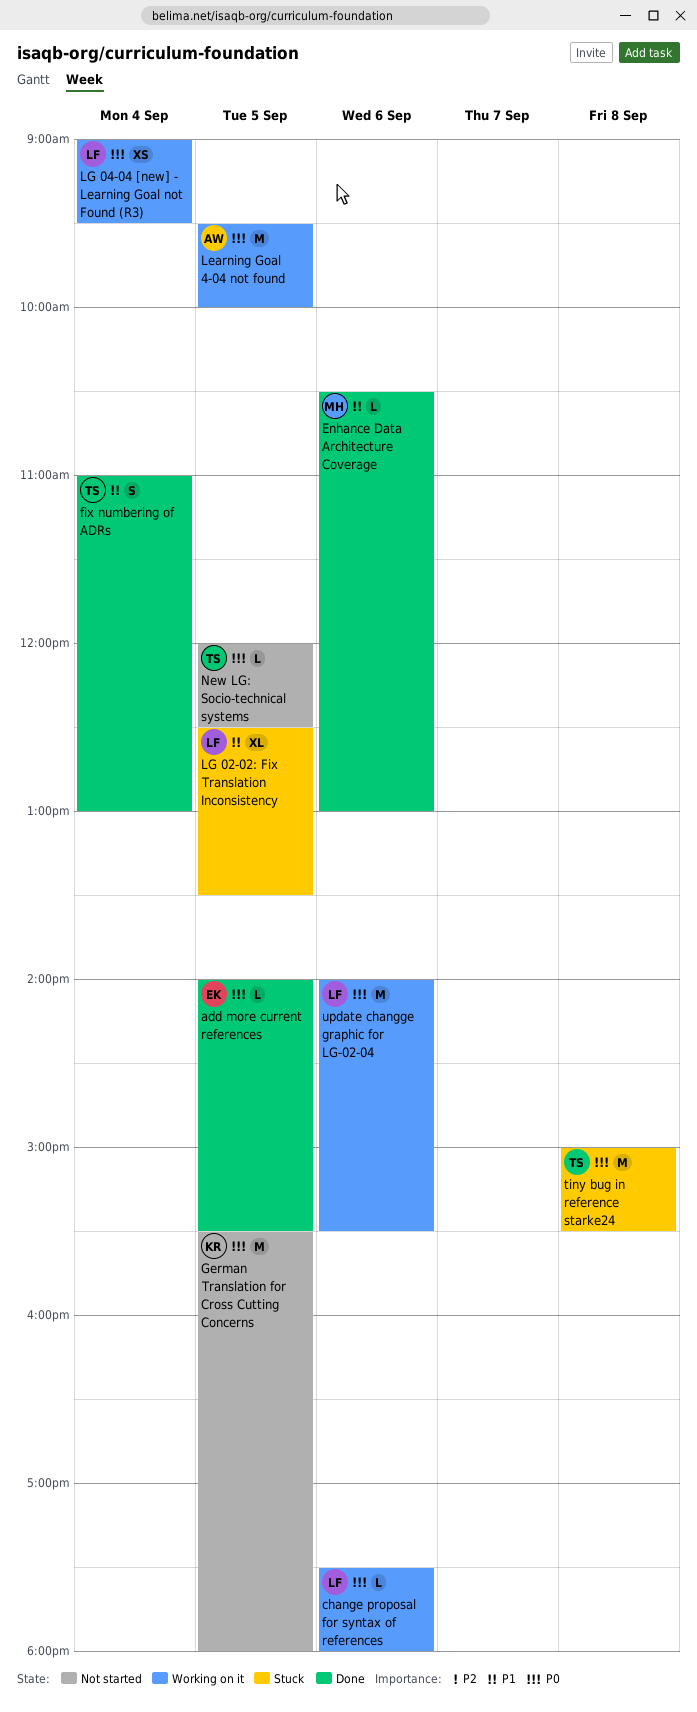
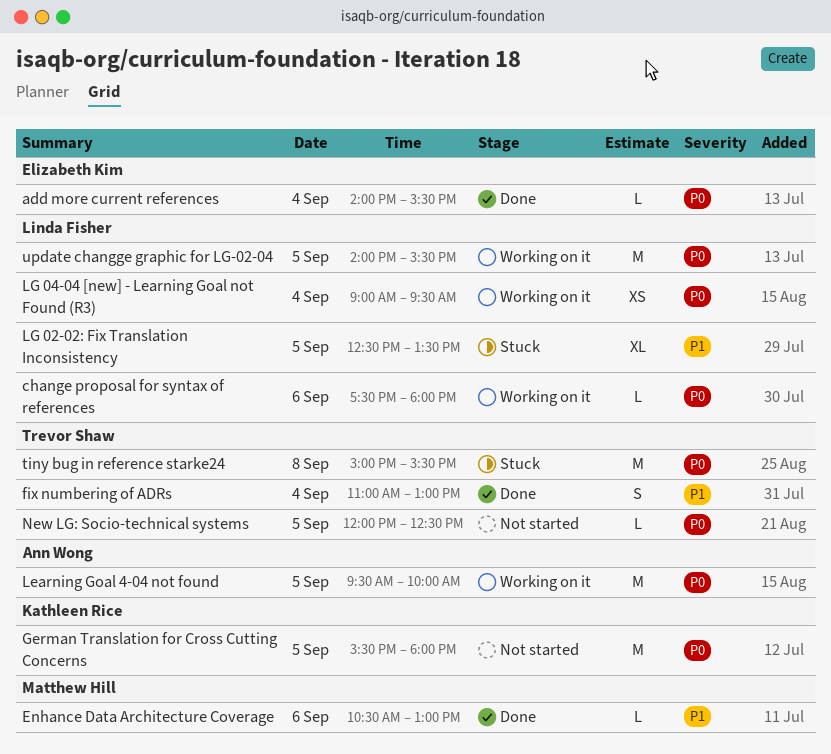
add more current references, day: Sep 5 -> Sep 4
update changge graphic for LG-02-04, day: Sep 6 -> Sep 5

